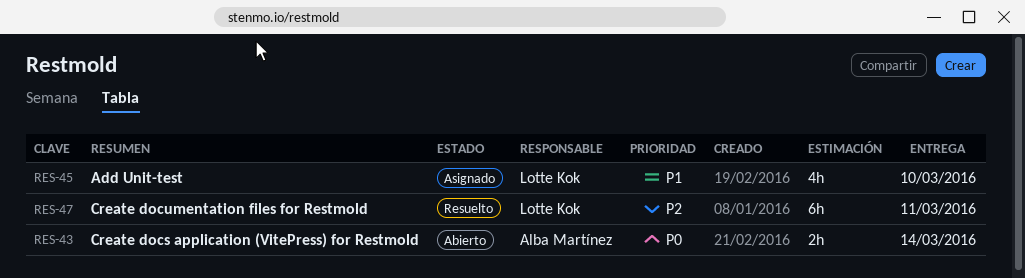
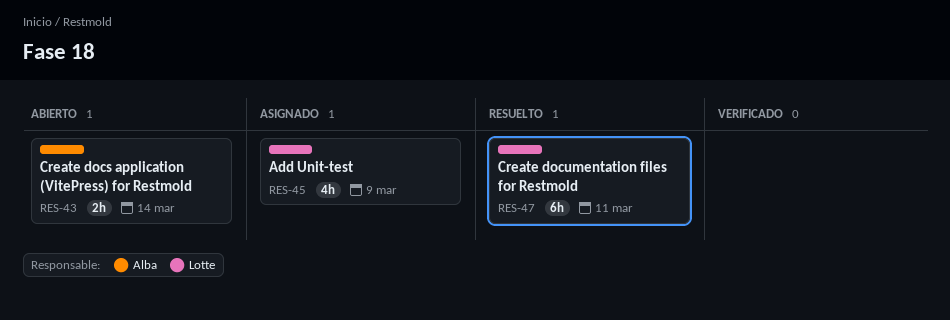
RES-45, due: Mar 10 -> Mar 9

